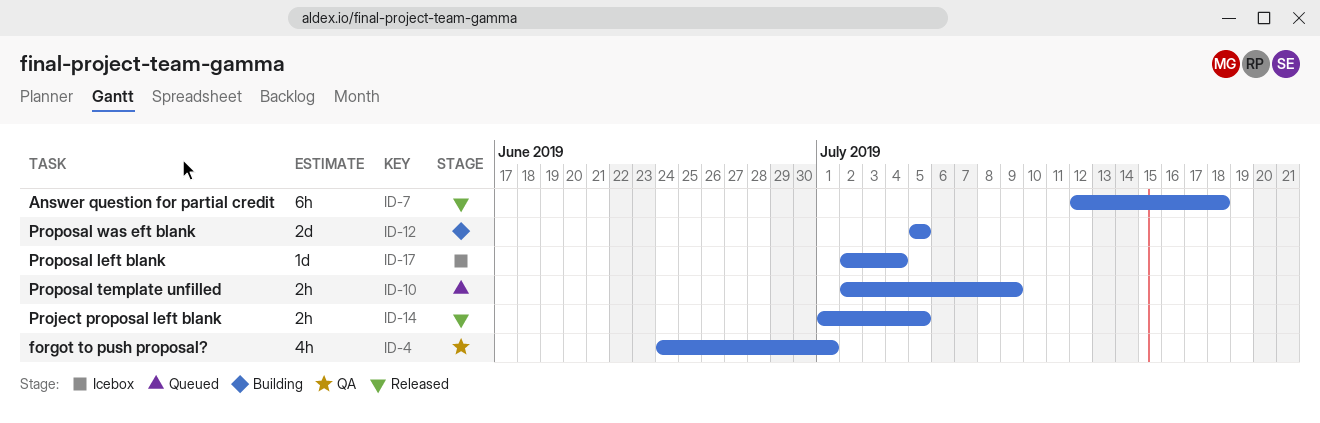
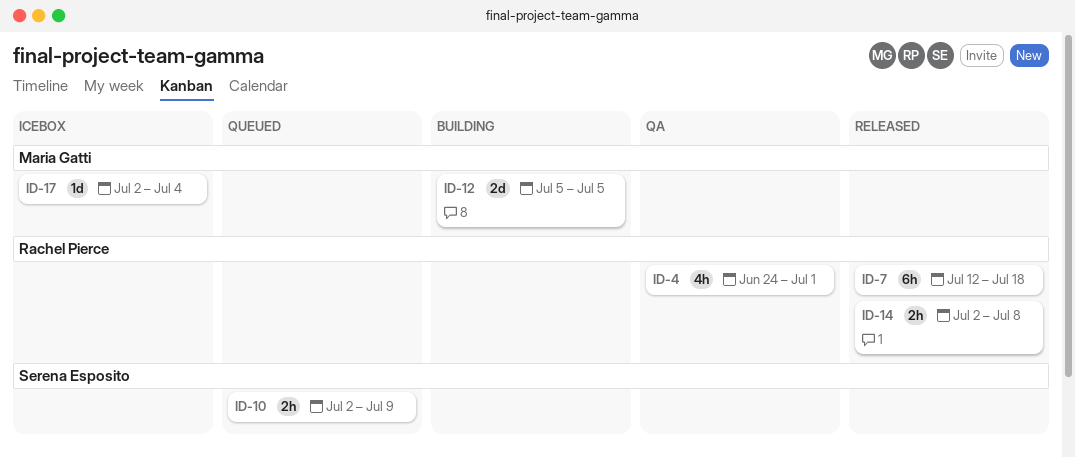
ID-14, start: Jul 1 -> Jul 2
ID-14, due: Jul 5 -> Jul 8

